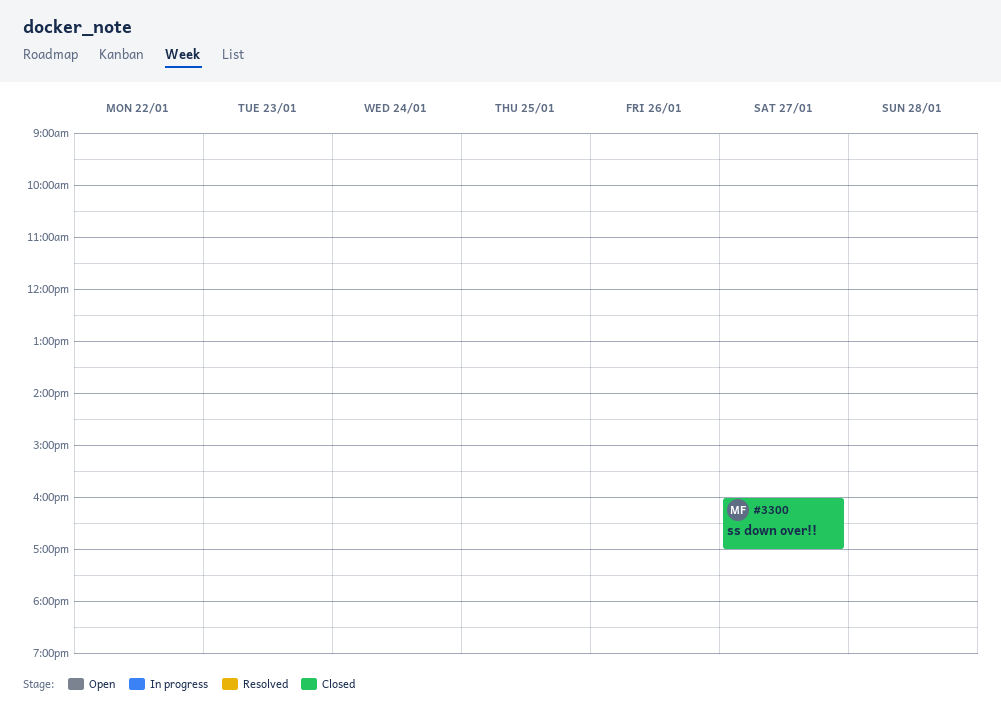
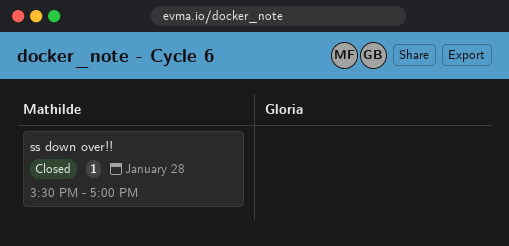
ss down over!!, day: Jan 27 -> Jan 28
ss down over!!, begins: 16:00 -> 15:30

